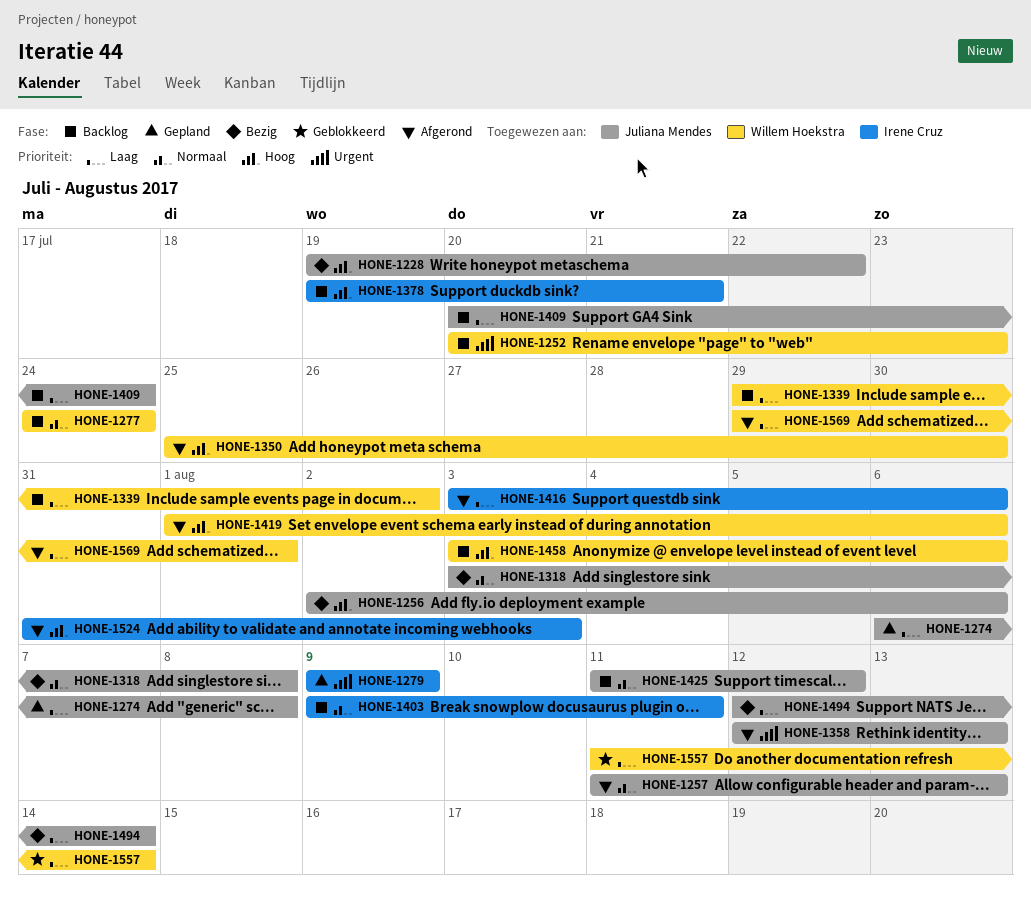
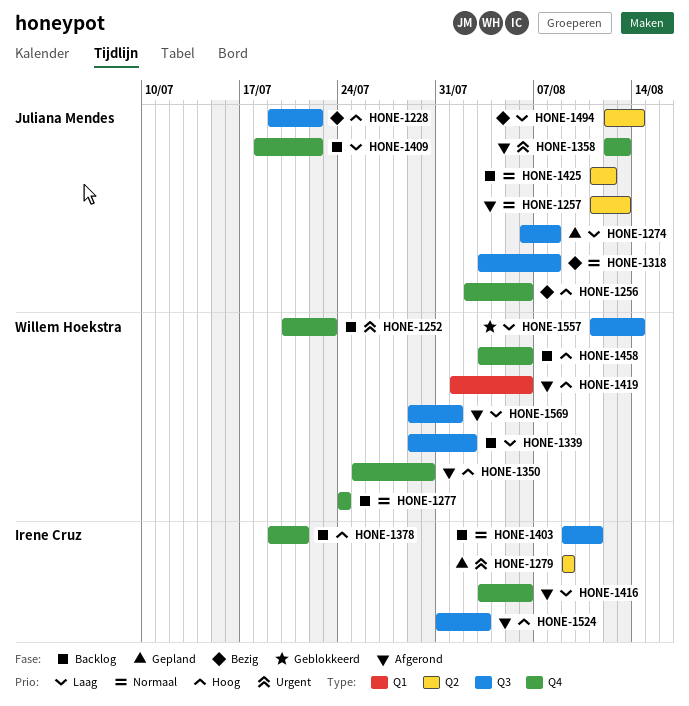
HONE-1409, start: Jul 20 -> Jul 18
HONE-1409, due: Jul 24 -> Jul 22

